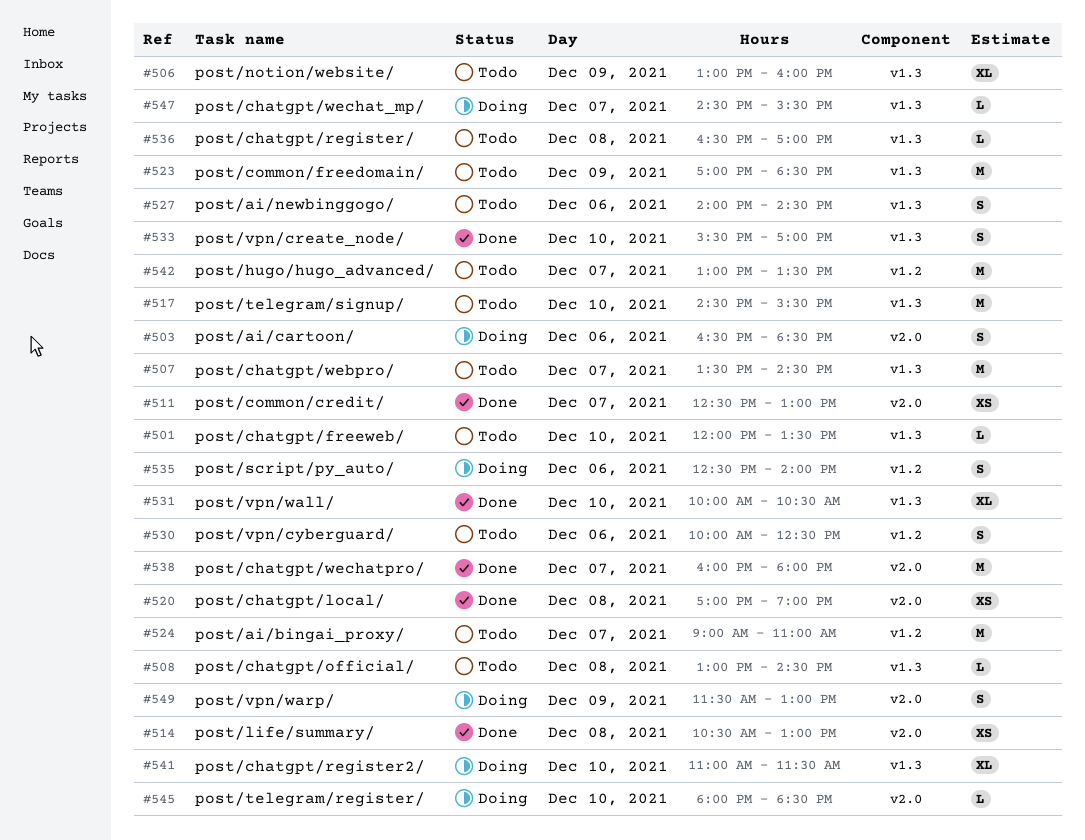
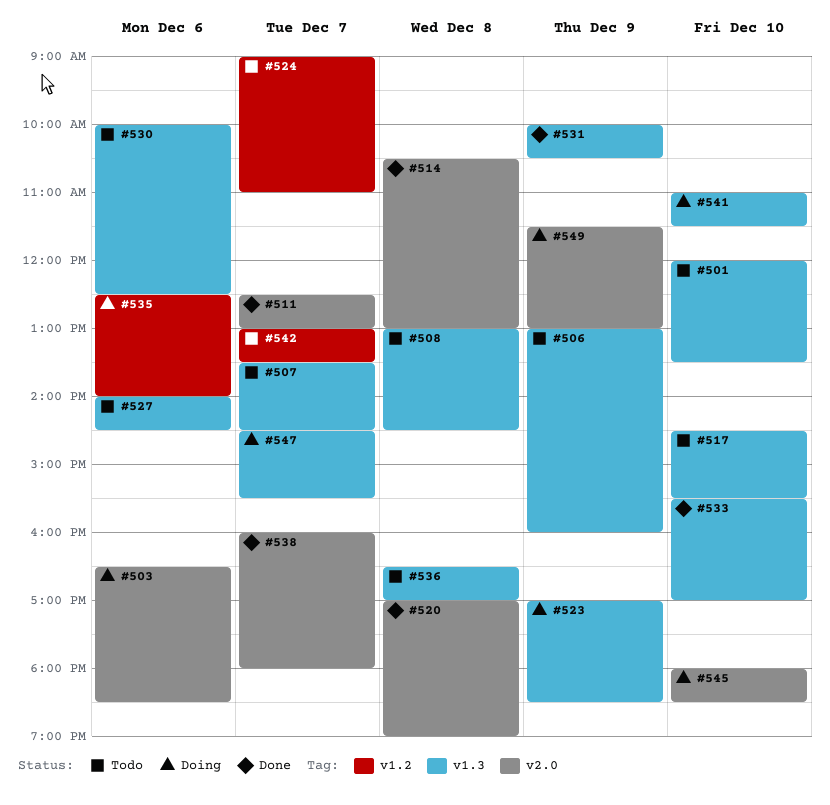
#523, status: Todo -> Doing
#530, label: v1.2 -> v1.3
#531, day: Dec 10 -> Dec 9

